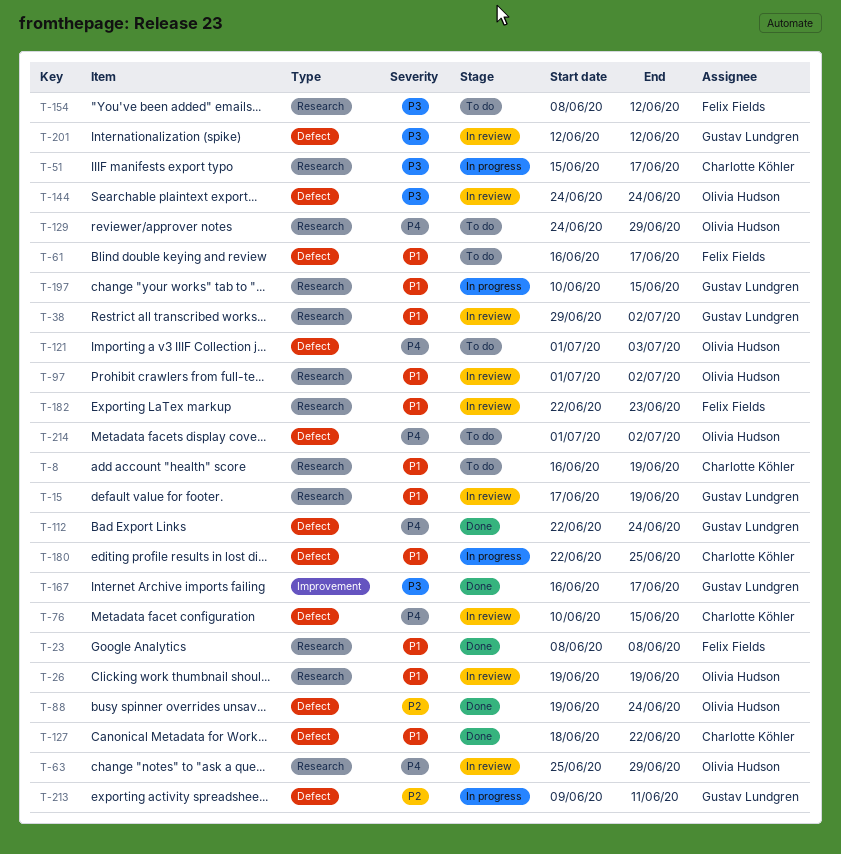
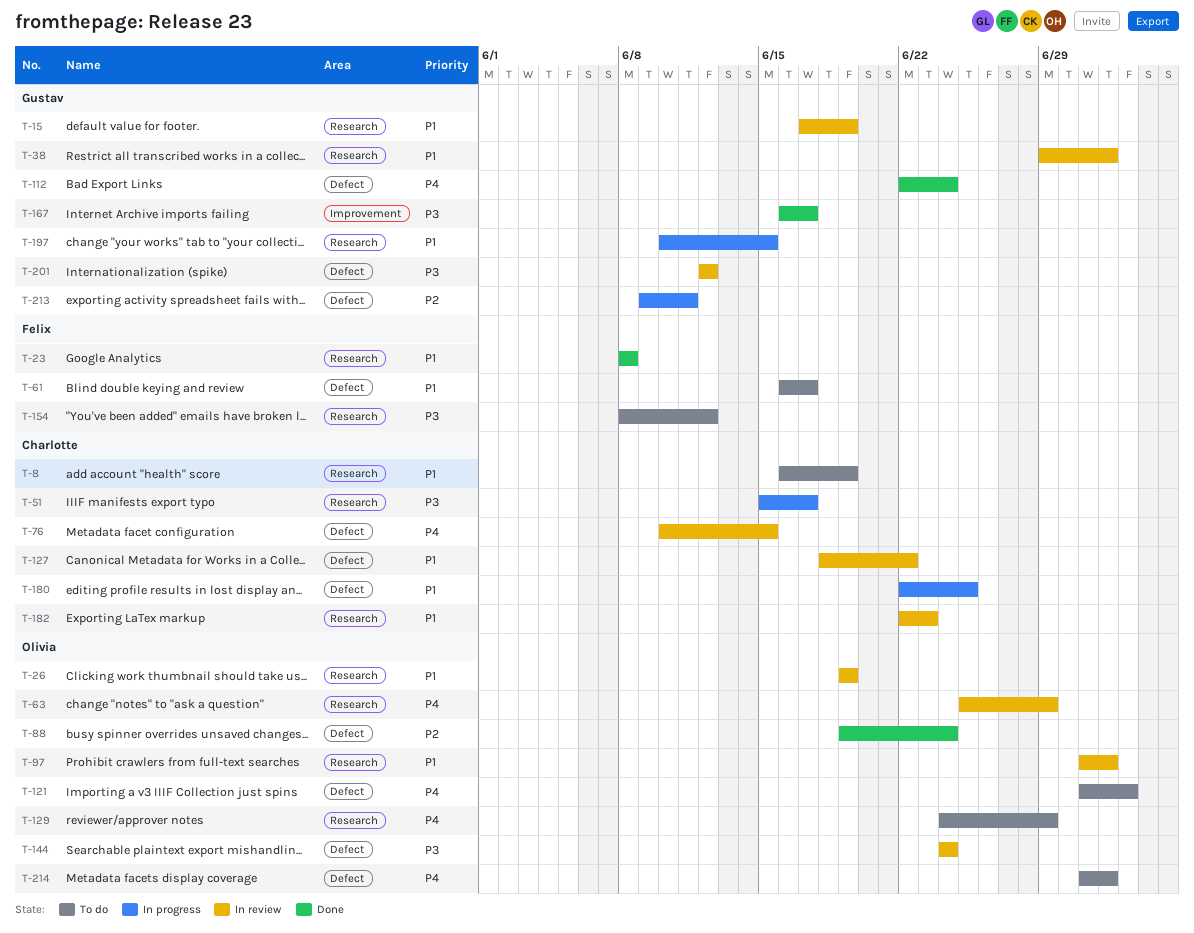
T-127, status: Done -> In review
T-182, owner: Felix Fields -> Charlotte Köhler

